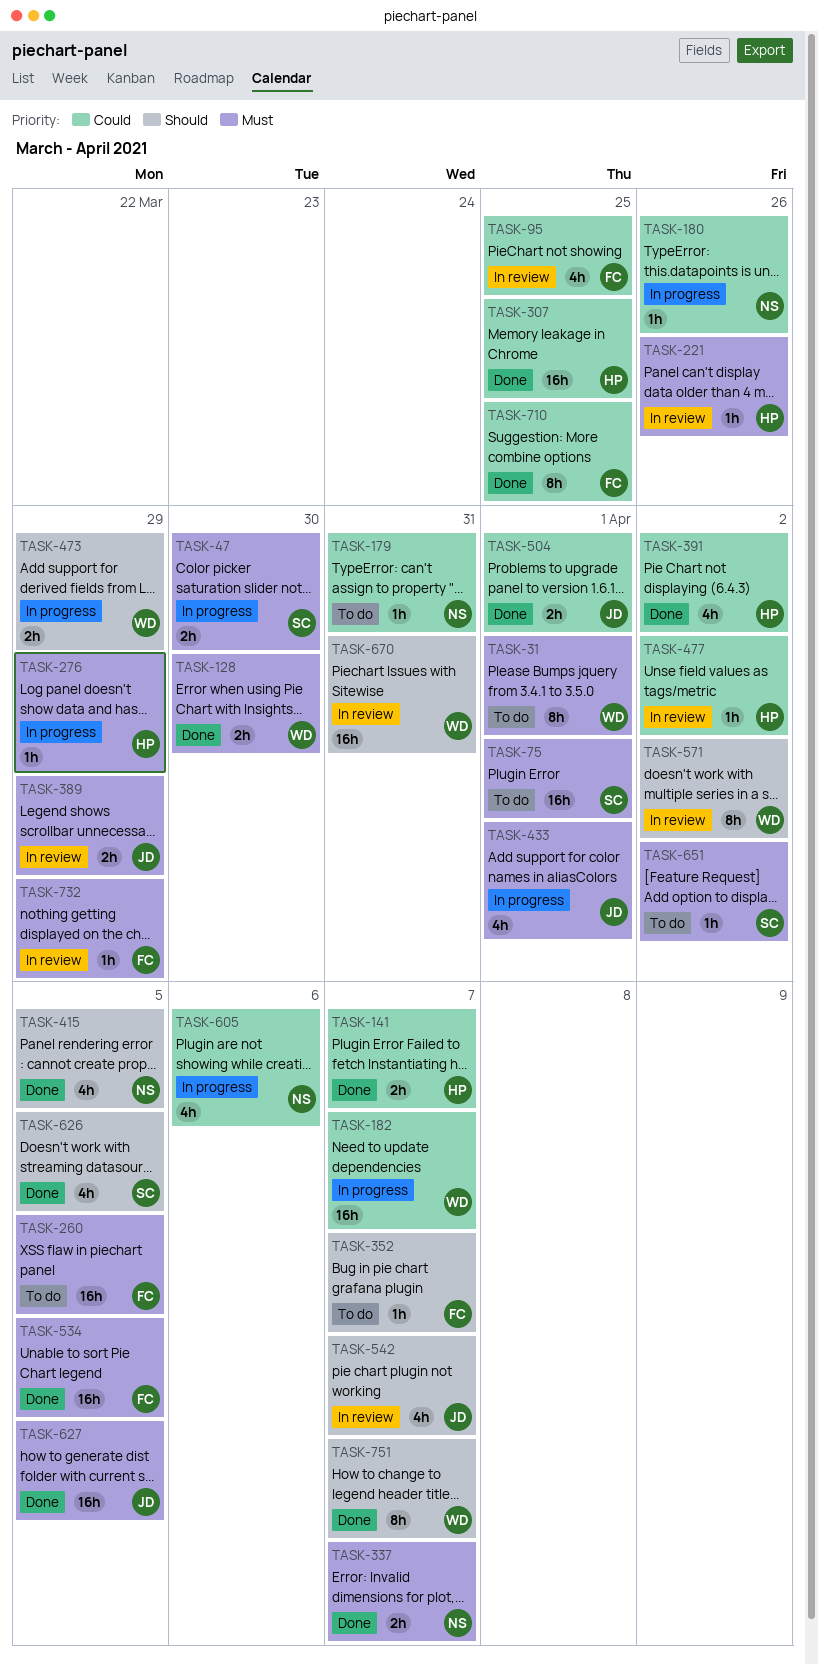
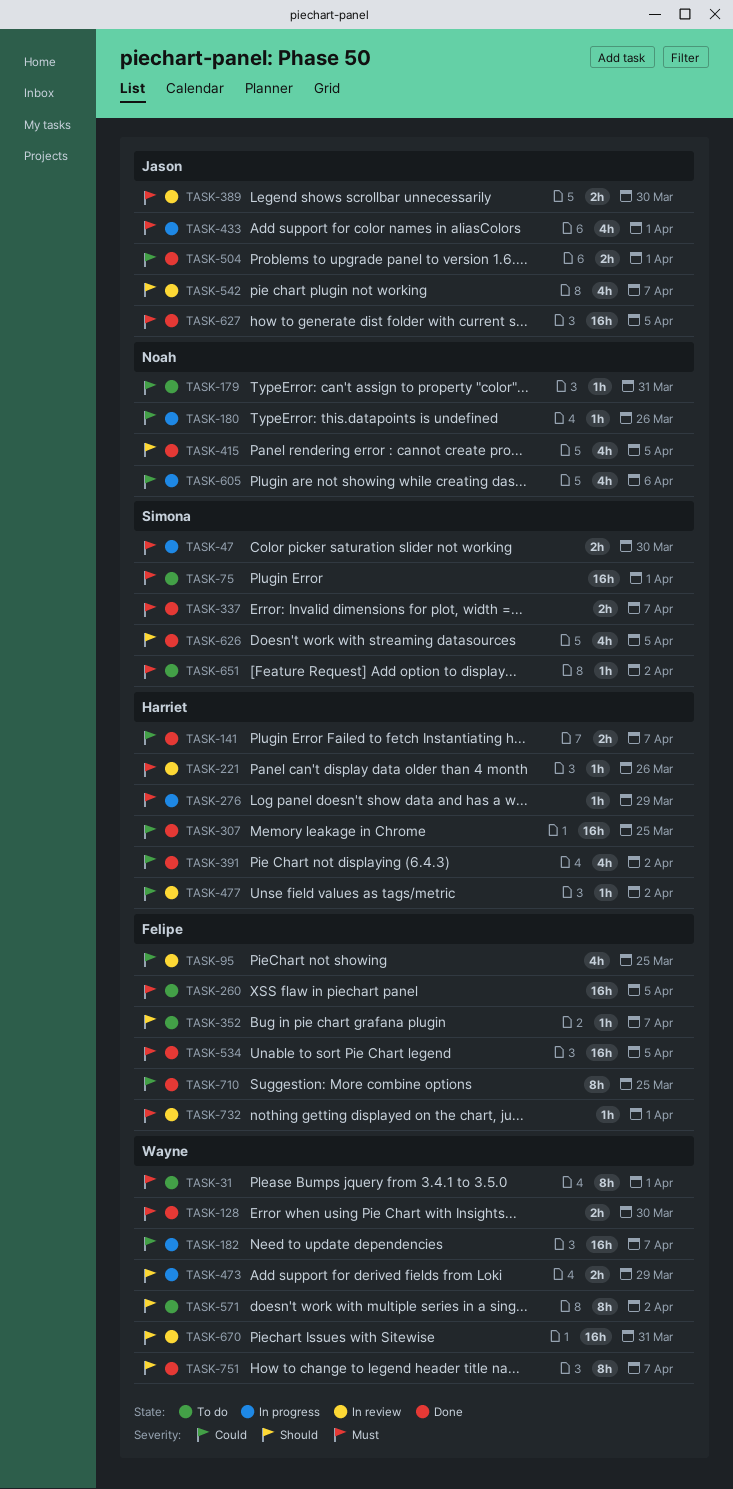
TASK-337, owner: Noah -> Simona
TASK-389, due: Mar 29 -> Mar 30
TASK-571, status: In review -> To do
TASK-732, due: Mar 29 -> Apr 1

